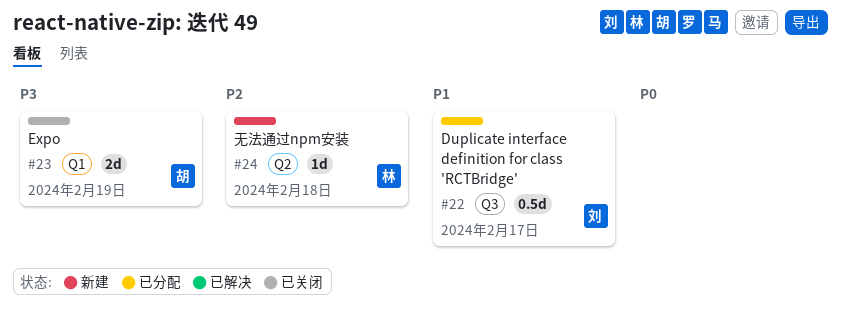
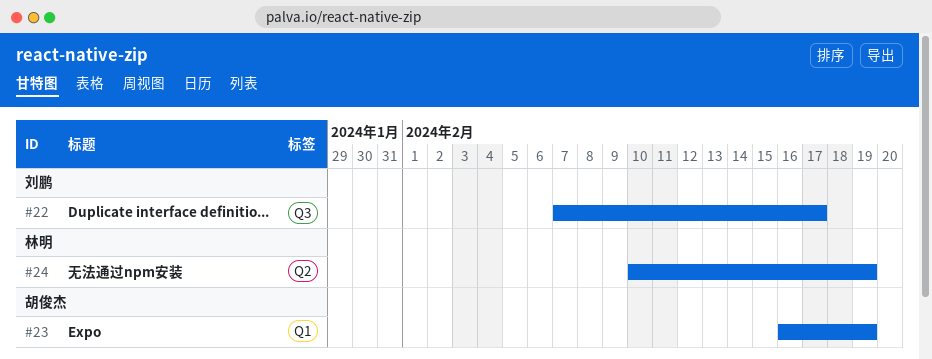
#24, due: Feb 18 -> Feb 19

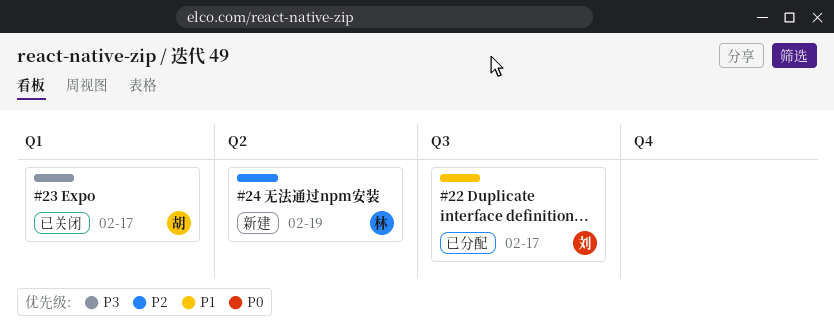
#23, due: Feb 19 -> Feb 17

